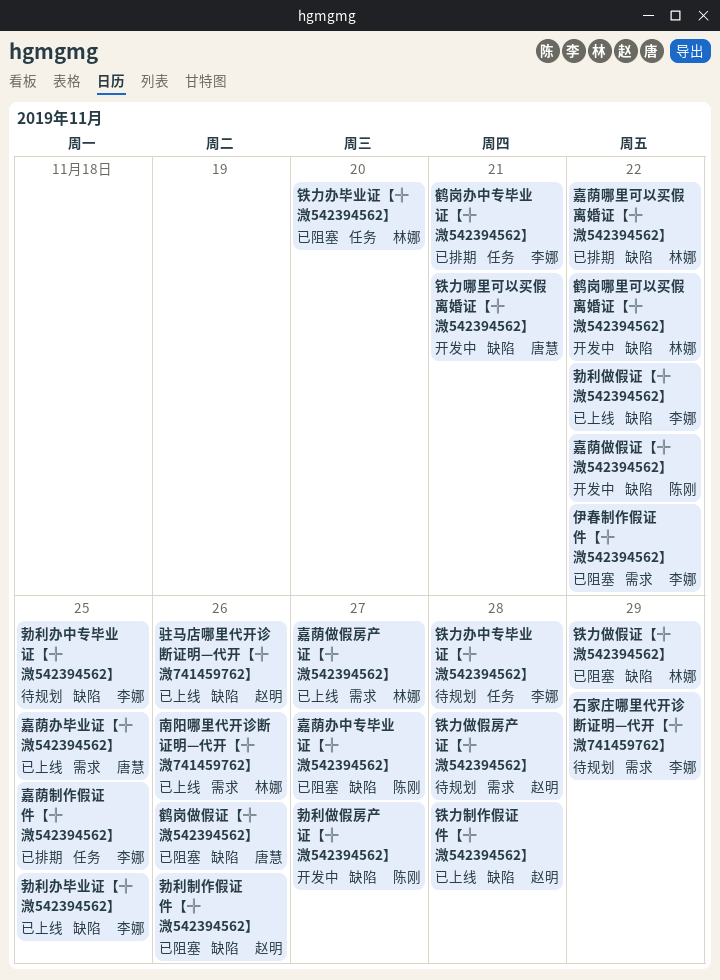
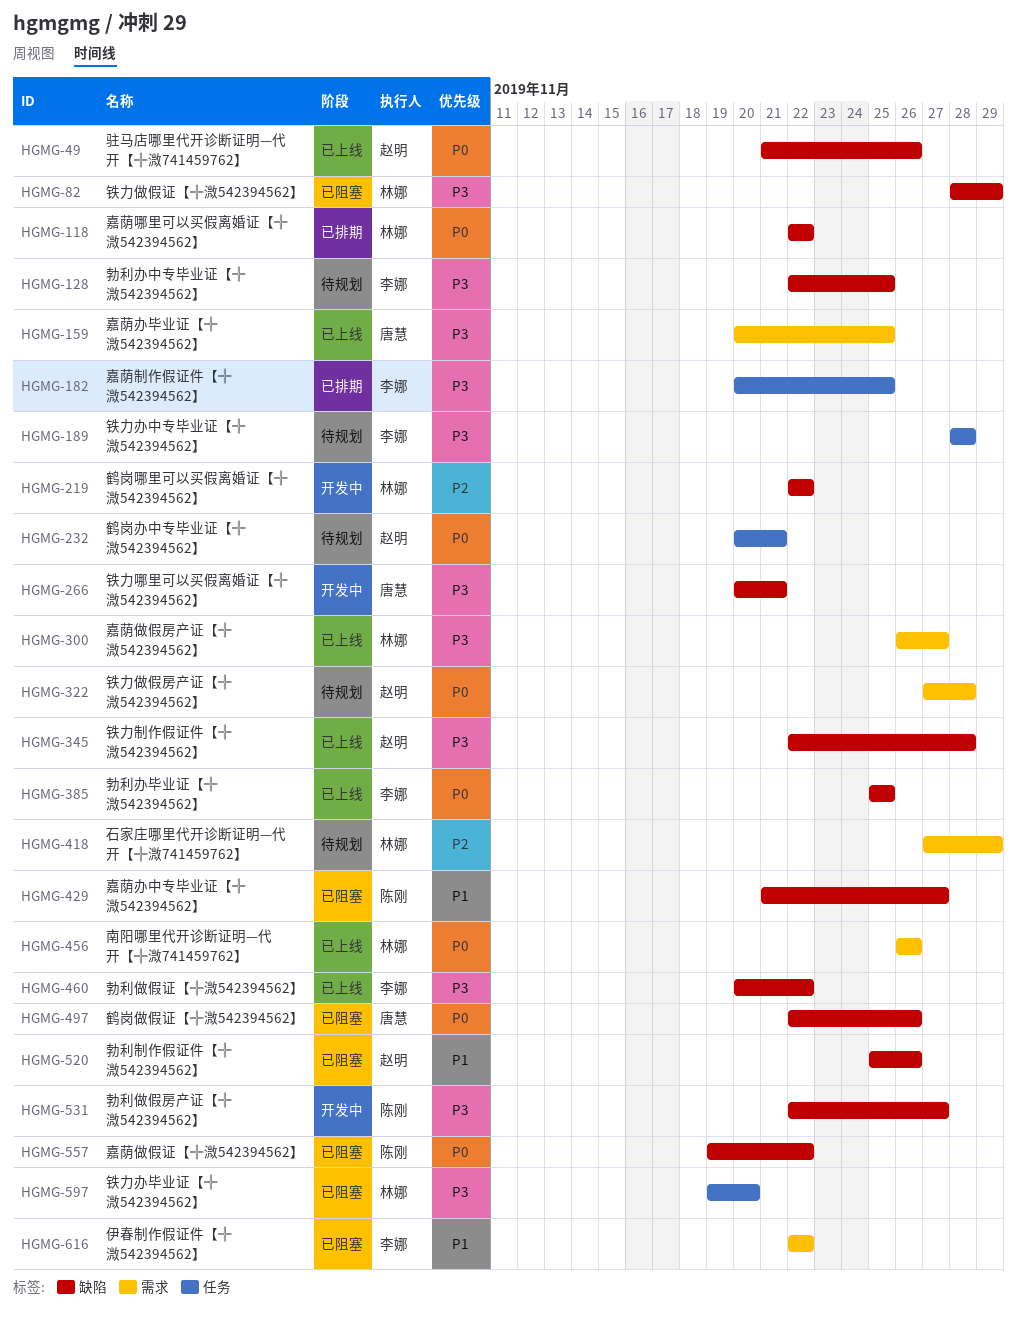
嘉荫做假证【╬溦542394562】, status: 开发中 -> 已阻塞
石家庄哪里代开诊断证明—代开【╬溦741459762】, owner: 李娜 -> 林娜
鹤岗办中专毕业证【╬溦542394562】, status: 已排期 -> 待规划
鹤岗办中专毕业证【╬溦542394562】, owner: 李娜 -> 赵明

